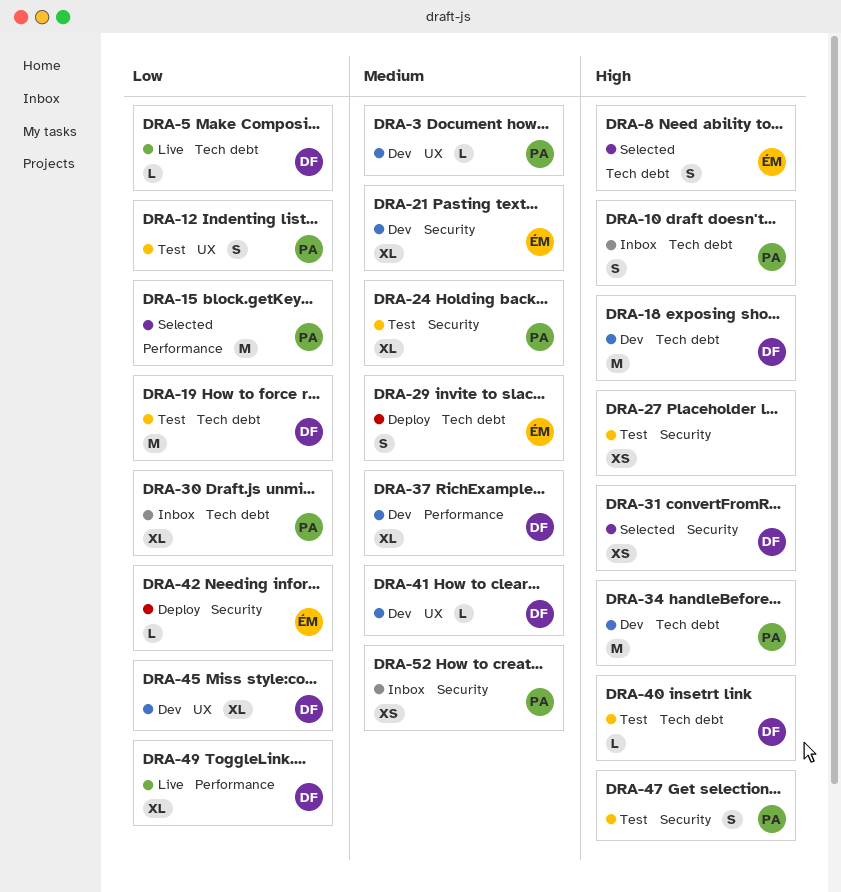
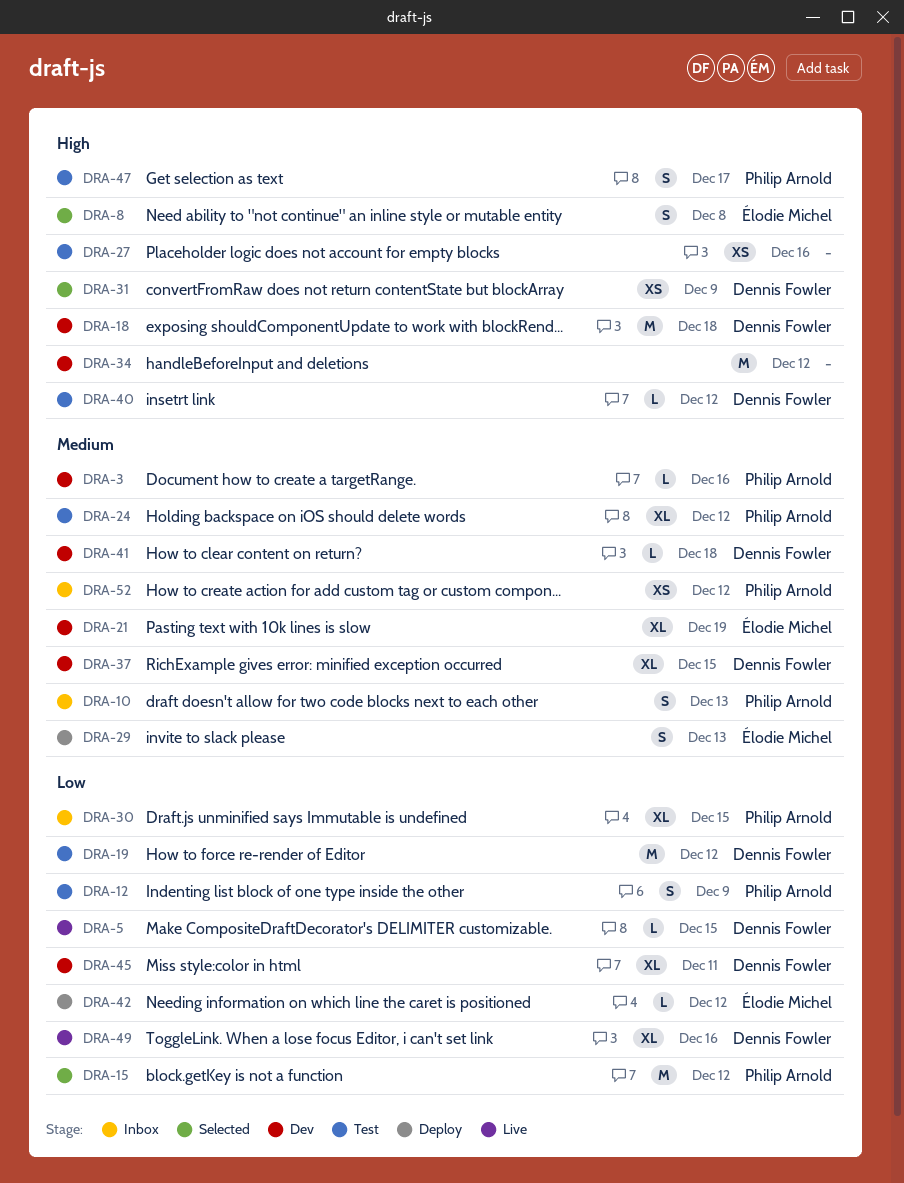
DRA-10, priority: High -> Medium
DRA-34, owner: Philip Arnold -> none

